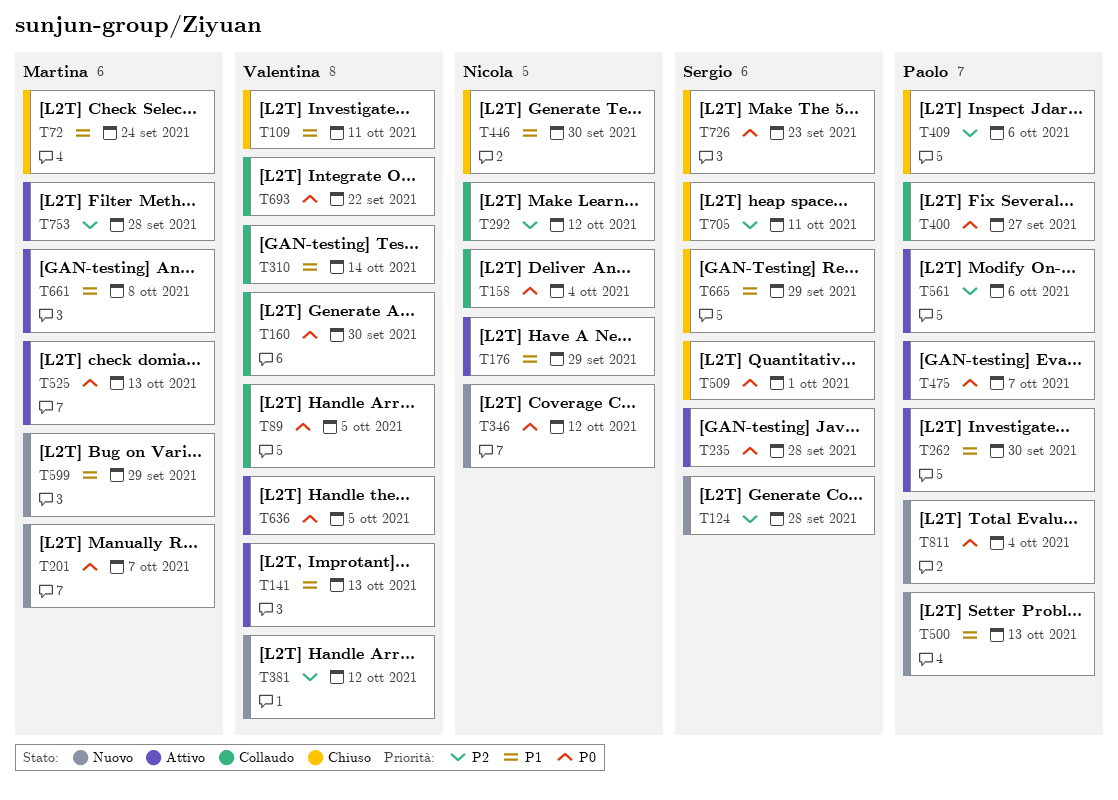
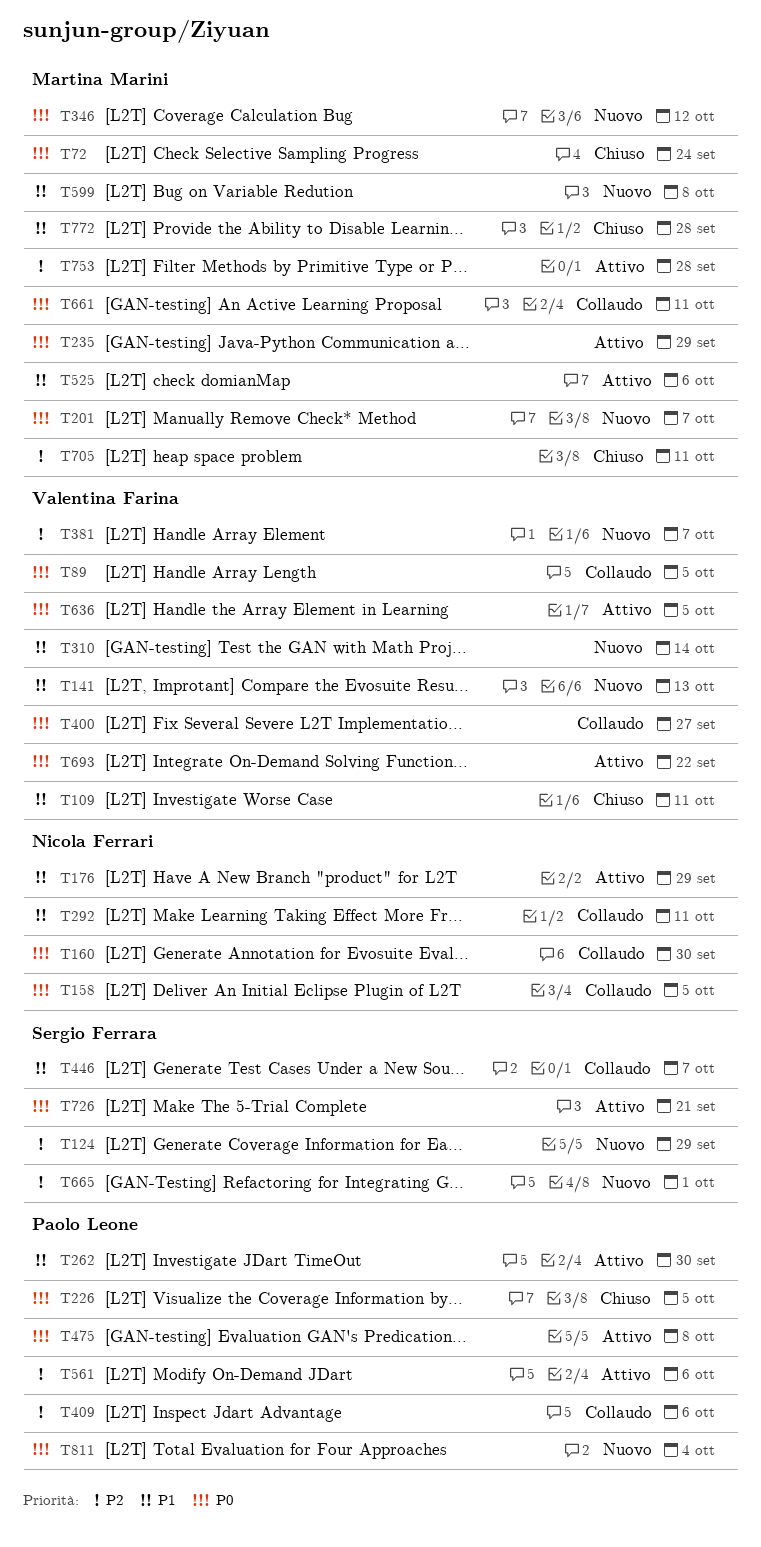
T72, priority: P1 -> P0
T124, due: Sep 28 -> Sep 29
T141, status: Attivo -> Nuovo
T158, due: Oct 4 -> Oct 5
T160, owner: Valentina Farina -> Nicola Ferrari
T226: none -> present
T235, owner: Sergio Ferrara -> Martina Marini
T235, due: Sep 28 -> Sep 29
T292, priority: P2 -> P1
T292, due: Oct 12 -> Oct 11
T310, status: Collaudo -> Nuovo
T346, owner: Nicola Ferrari -> Martina Marini
T381, due: Oct 12 -> Oct 7
T400, owner: Paolo Leone -> Valentina Farina
T409, status: Chiuso -> Collaudo
T446, status: Chiuso -> Collaudo
T446, owner: Nicola Ferrari -> Sergio Ferrara
T446, due: Sep 30 -> Oct 7
T475, due: Oct 7 -> Oct 8
T500: present -> none
T509: present -> none
T525, priority: P0 -> P1
T525, due: Oct 13 -> Oct 6
T599, due: Sep 29 -> Oct 8
T661, status: Attivo -> Collaudo
T661, priority: P1 -> P0
T661, due: Oct 8 -> Oct 11
T665, status: Chiuso -> Nuovo
T665, priority: P1 -> P2
T665, due: Sep 29 -> Oct 1
T693, status: Collaudo -> Attivo
T705, owner: Sergio Ferrara -> Martina Marini
T726, status: Chiuso -> Attivo
T726, due: Sep 23 -> Sep 21
T772: none -> present

